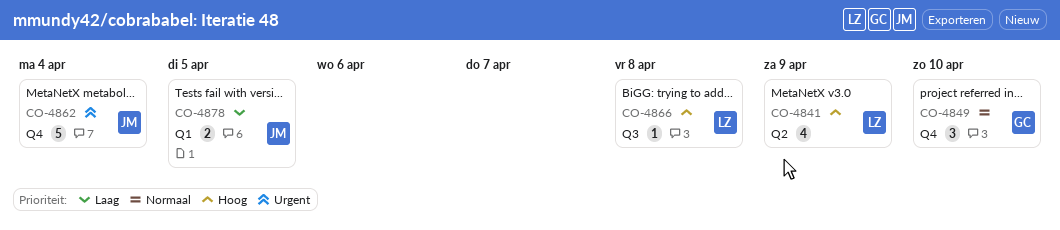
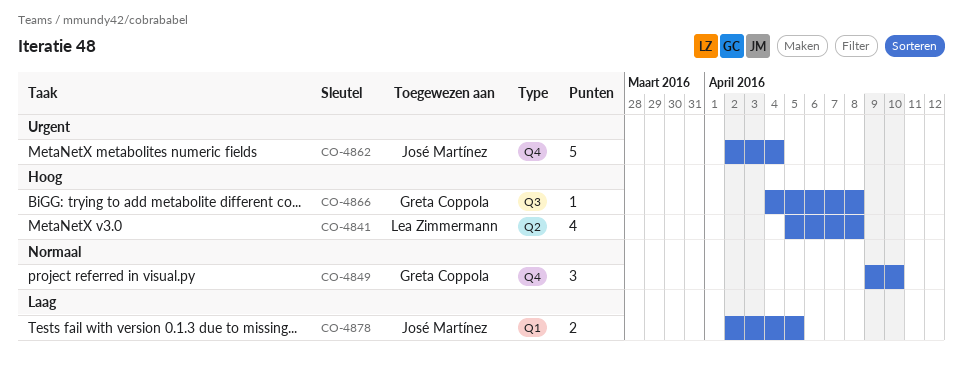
CO-4841, due: Apr 9 -> Apr 8
CO-4866, owner: Lea Zimmermann -> Greta Coppola

